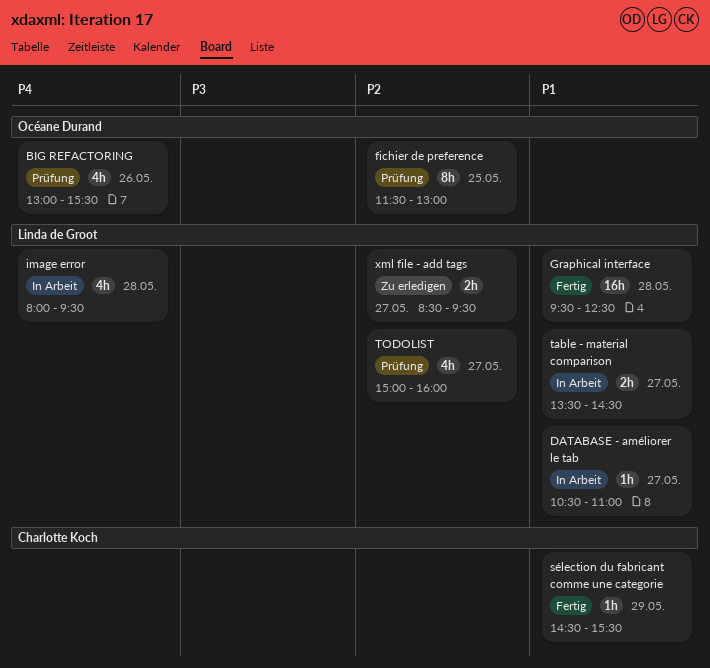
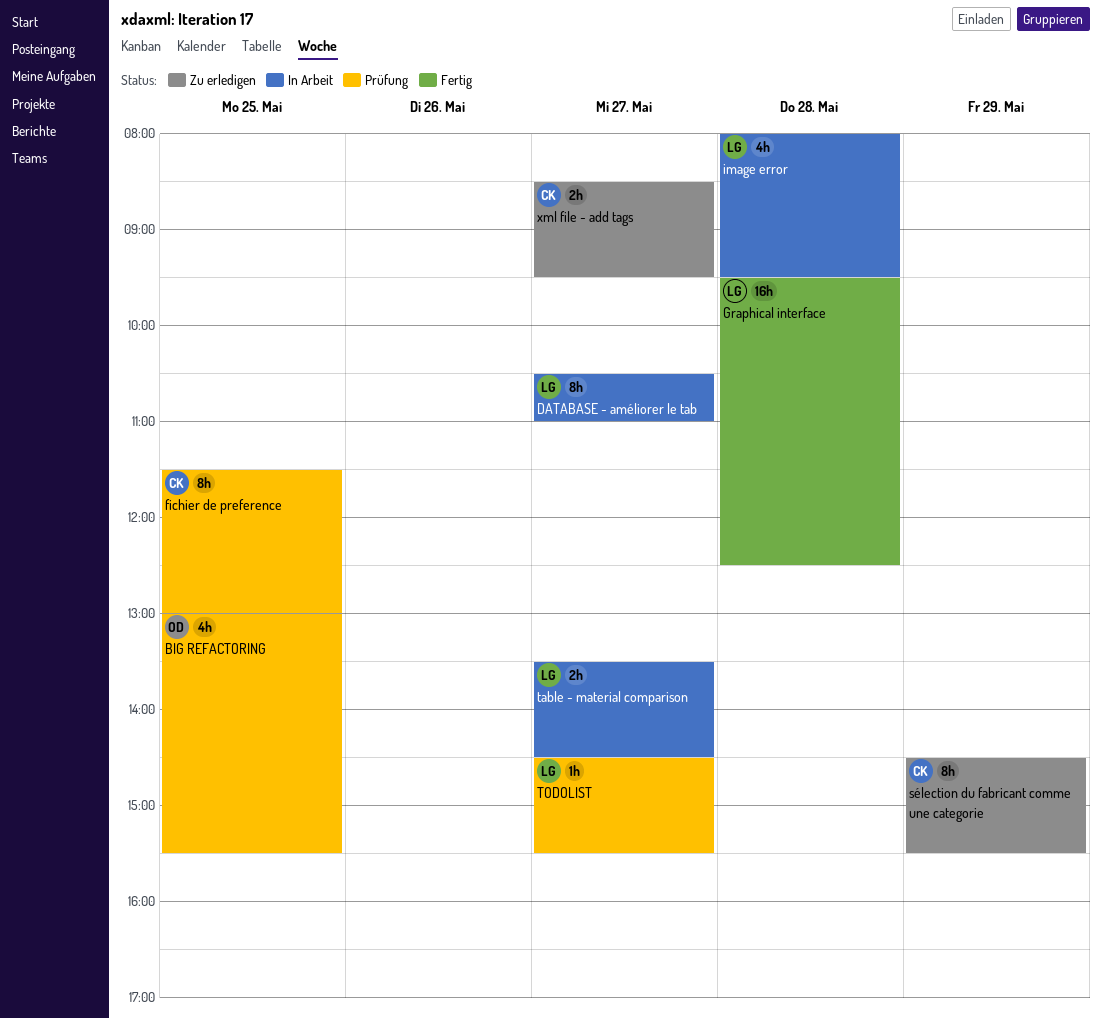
BIG REFACTORING, day: May 26 -> May 25
DATABASE - améliorer le tab, estimate: 1h -> 8h
fichier de preference, owner: Océane Durand -> Charlotte Koch
sélection du fabricant comme une categorie, status: Fertig -> Zu erledigen
sélection du fabricant comme une categorie, estimate: 1h -> 8h
TODOLIST, estimate: 4h -> 1h
TODOLIST, begins: 15:00 -> 14:30
TODOLIST, ends: 16:00 -> 15:30
xml file - add tags, owner: Linda de Groot -> Charlotte Koch

